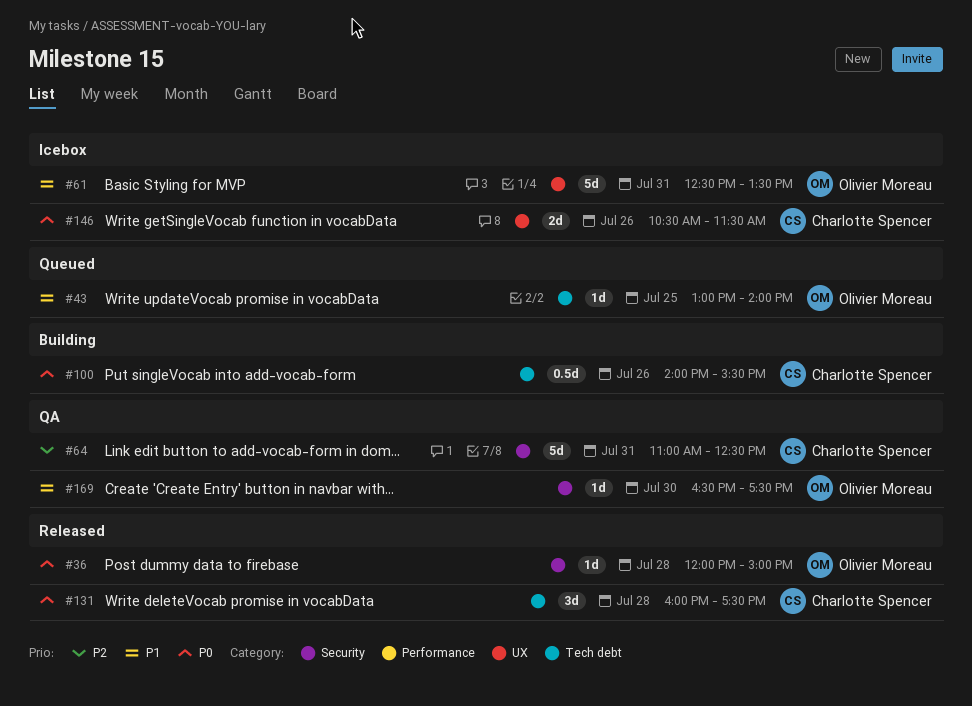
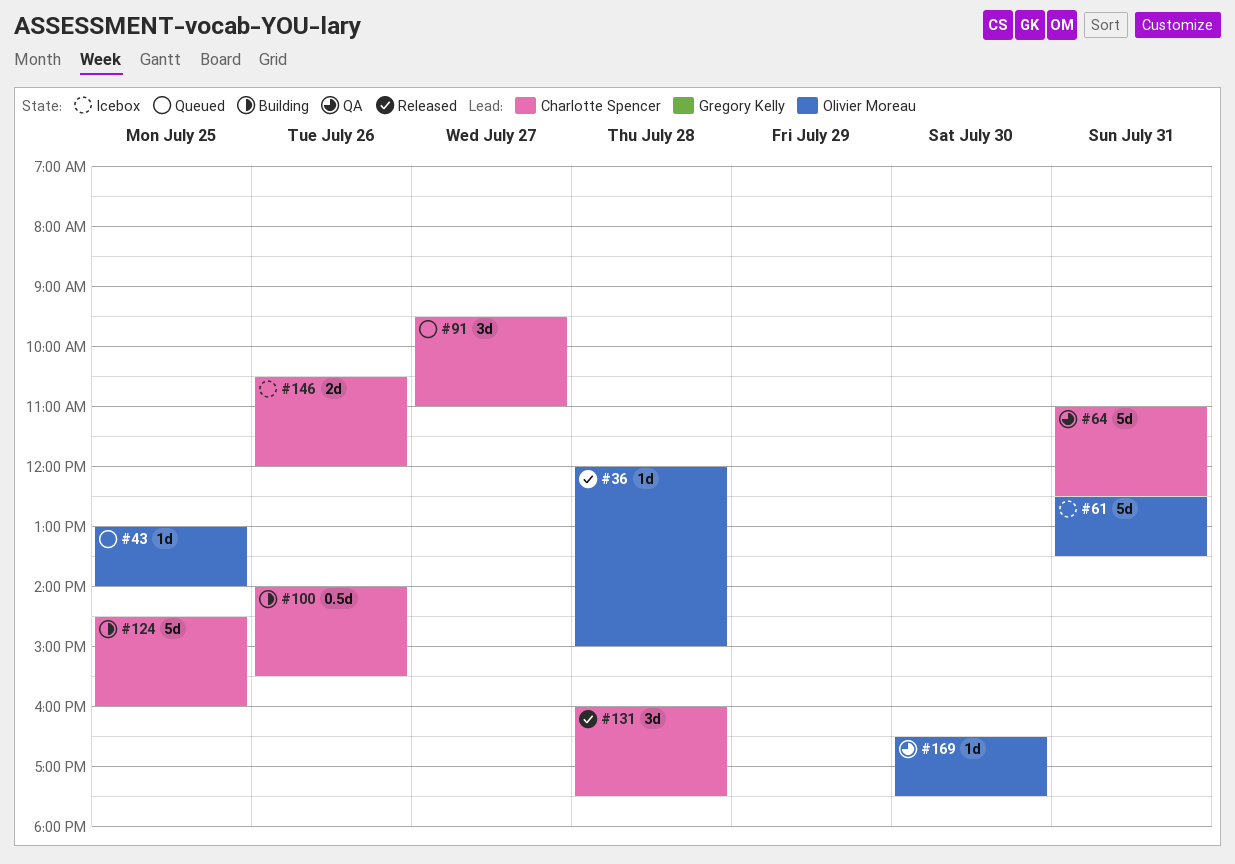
#91: none -> present
#124: none -> present
#146, ends: 11:30 -> 12:00

